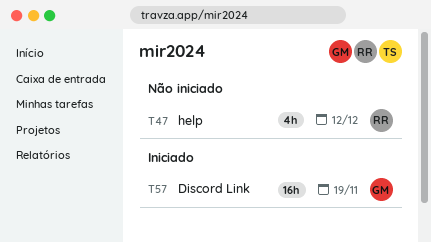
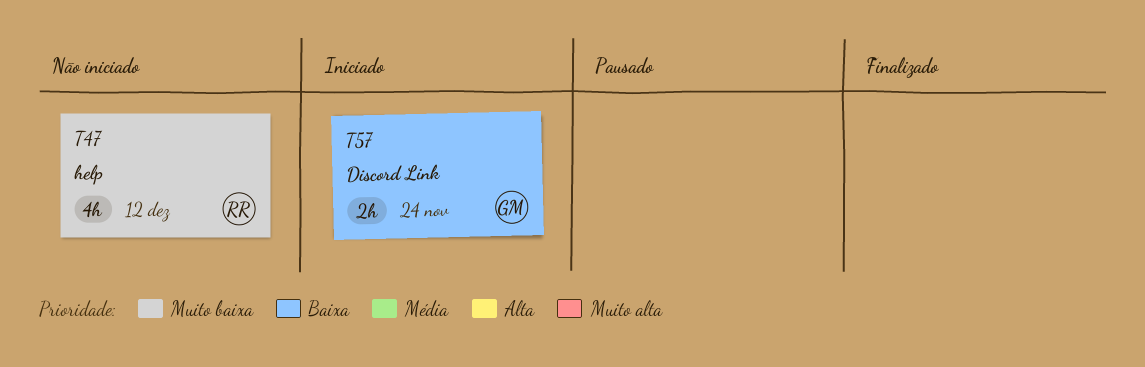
T57, estimate: 16h -> 2h
T57, due: Nov 19 -> Nov 24

